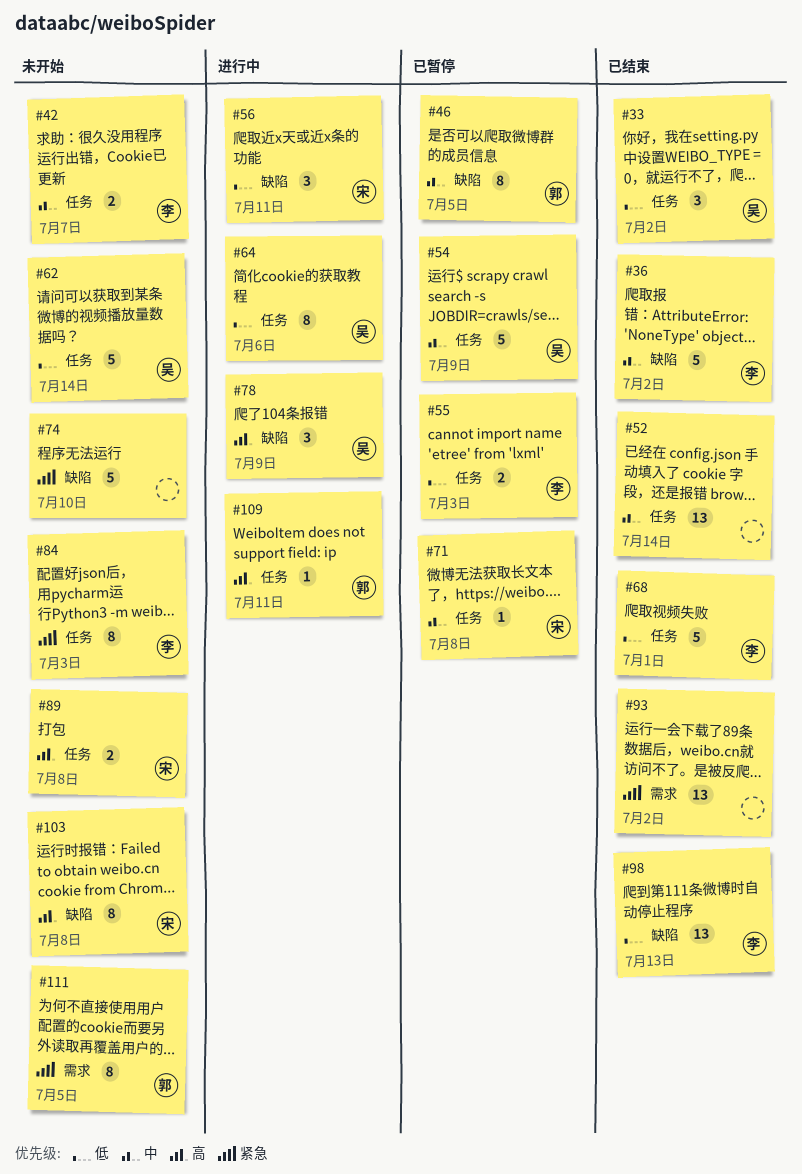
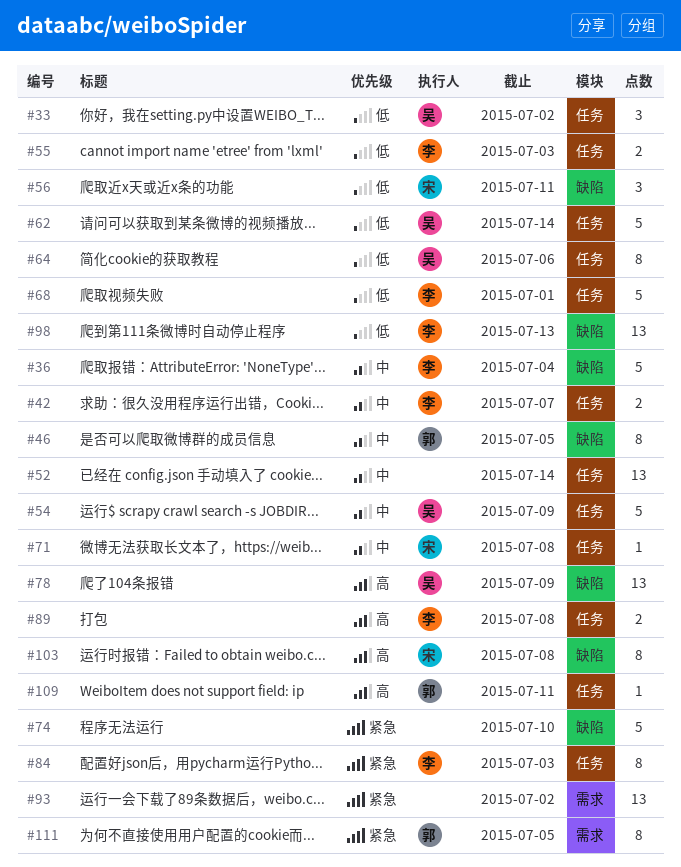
#36, due: Jul 2 -> Jul 4
#78, estimate: 3 -> 13
#89, owner: 宋 -> 李

